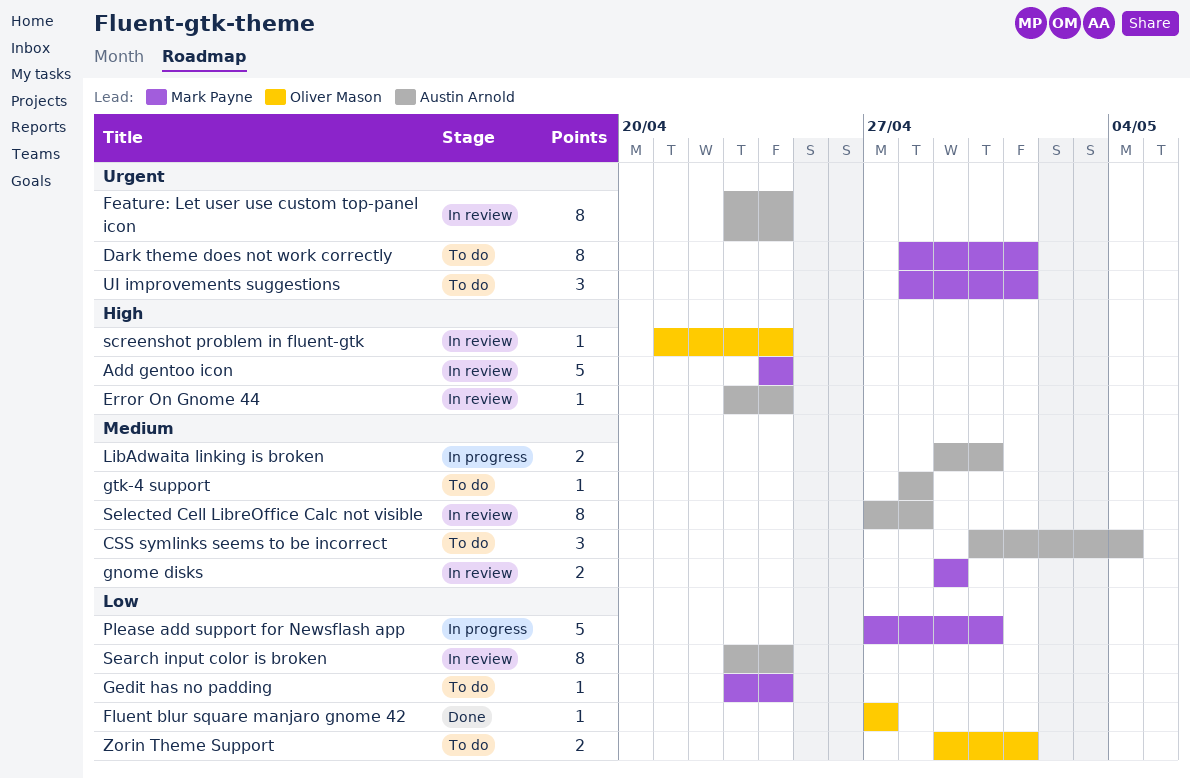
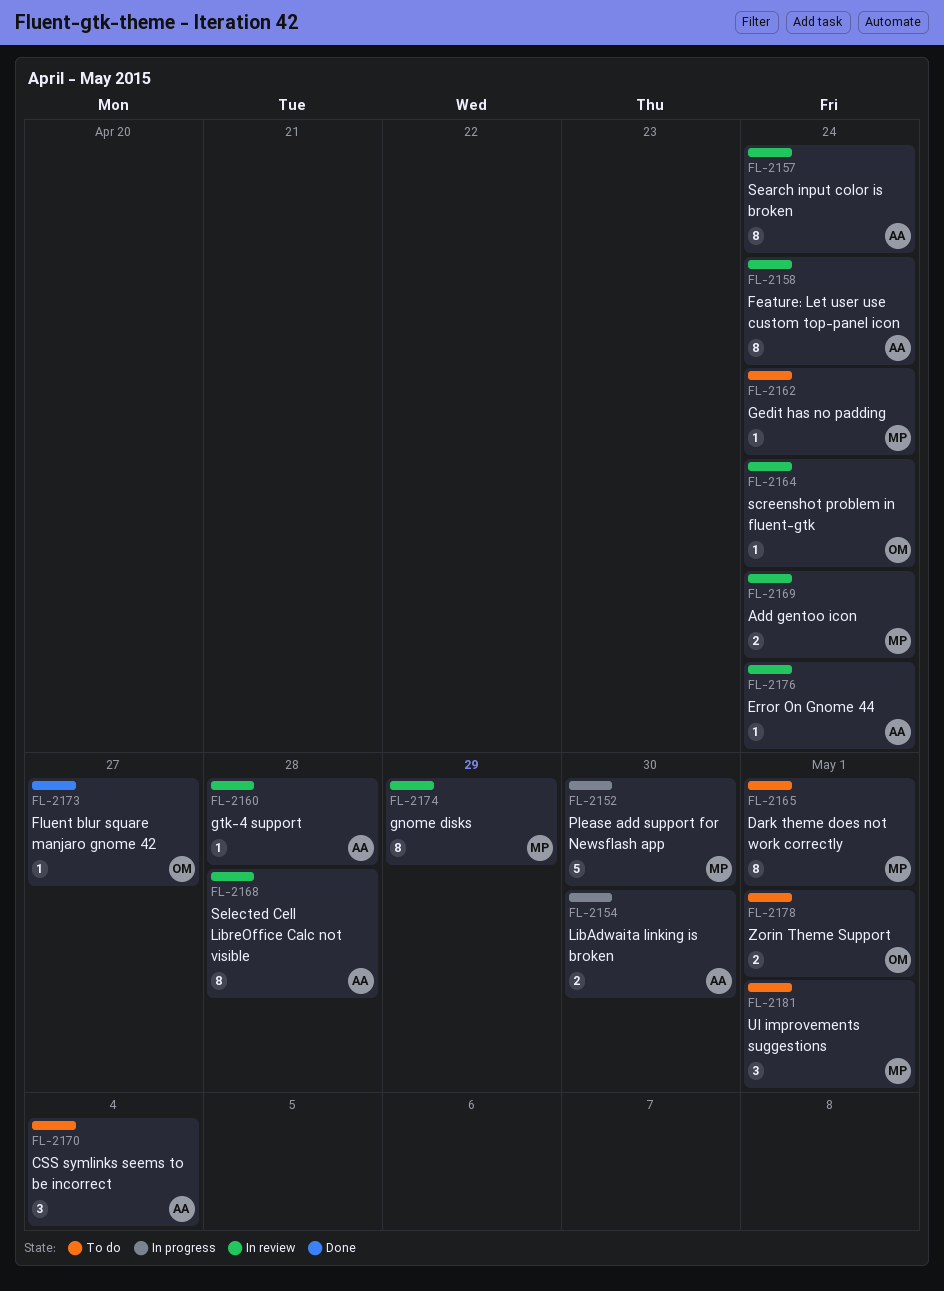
Add gentoo icon, estimate: 5 -> 2
gnome disks, estimate: 2 -> 8
gtk-4 support, status: To do -> In review

